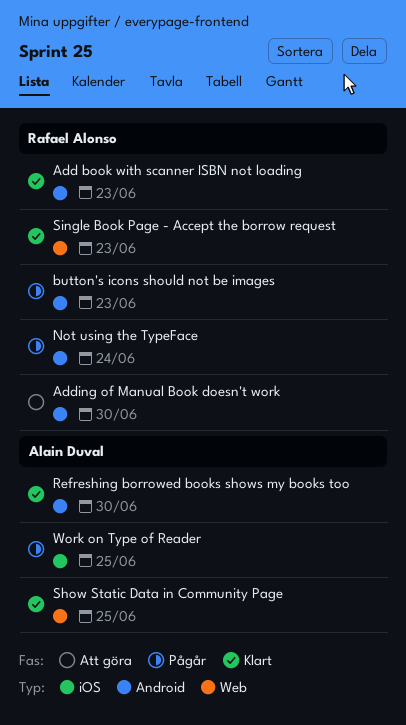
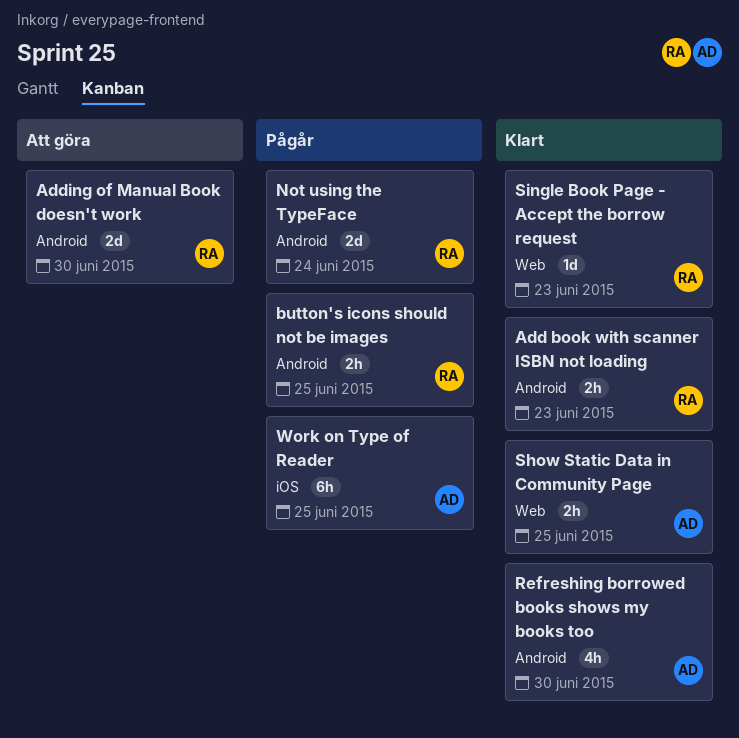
button's icons should not be images, due: Jun 23 -> Jun 25

